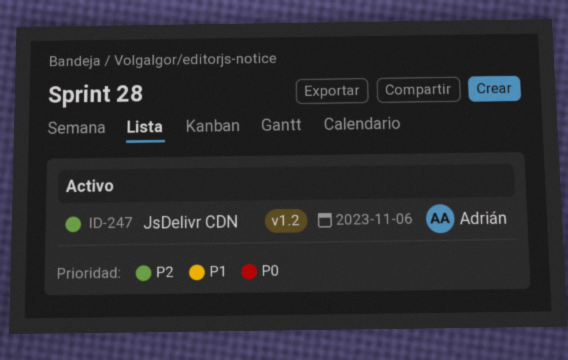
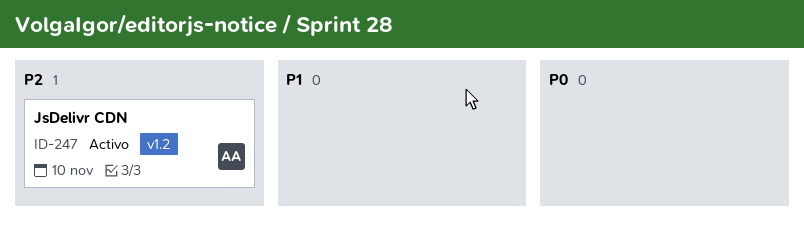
ID-247, due: Nov 6 -> Nov 10

